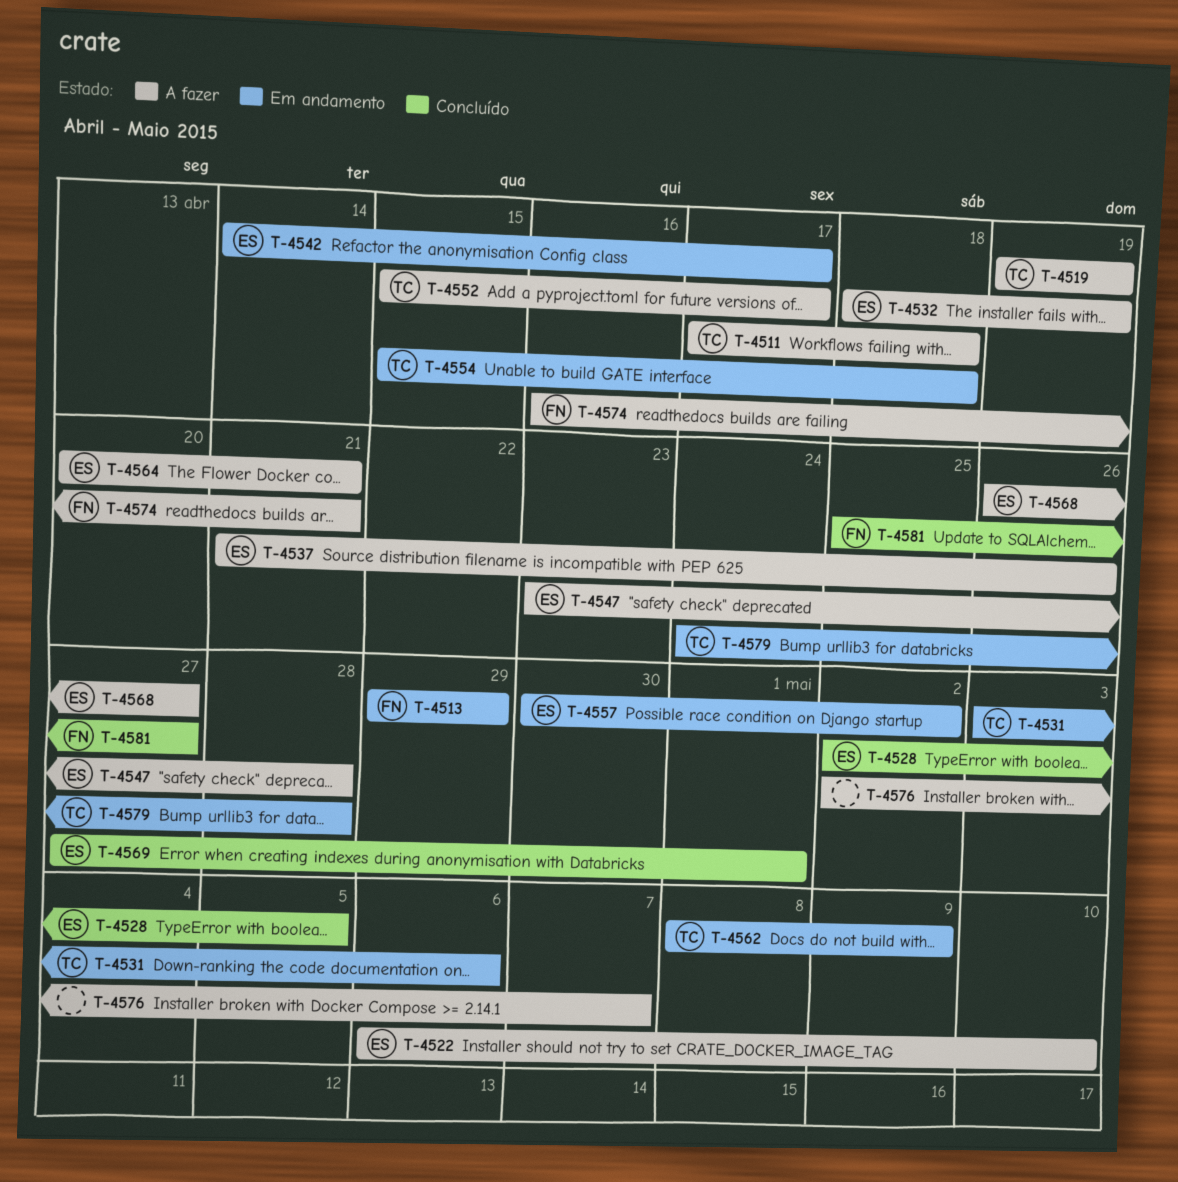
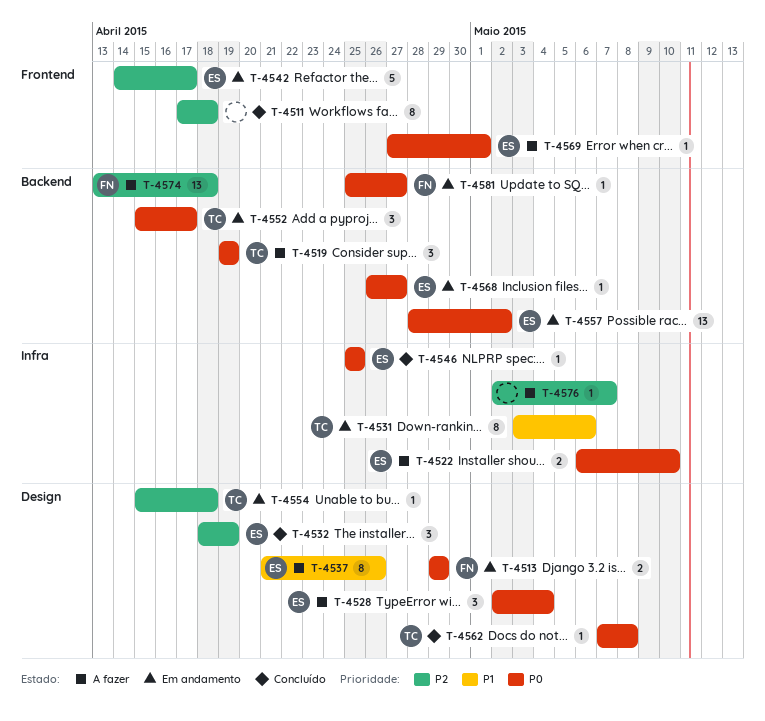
T-4511, status: A fazer -> Concluído
T-4511, owner: TC -> none
T-4528, status: Concluído -> A fazer
T-4528, due: May 5 -> May 4
T-4532, status: A fazer -> Concluído
T-4546: none -> present
T-4547: present -> none
T-4552, status: A fazer -> Em andamento
T-4557, start: Apr 30 -> Apr 28
T-4562, status: Em andamento -> Concluído
T-4562, start: May 8 -> May 7
T-4562, due: May 9 -> May 8
T-4564: present -> none
T-4568, status: A fazer -> Em andamento
T-4569, status: Concluído -> A fazer
T-4574, start: Apr 16 -> Apr 13
T-4574, due: Apr 21 -> Apr 18
T-4579: present -> none
T-4581, status: Concluído -> Em andamento

